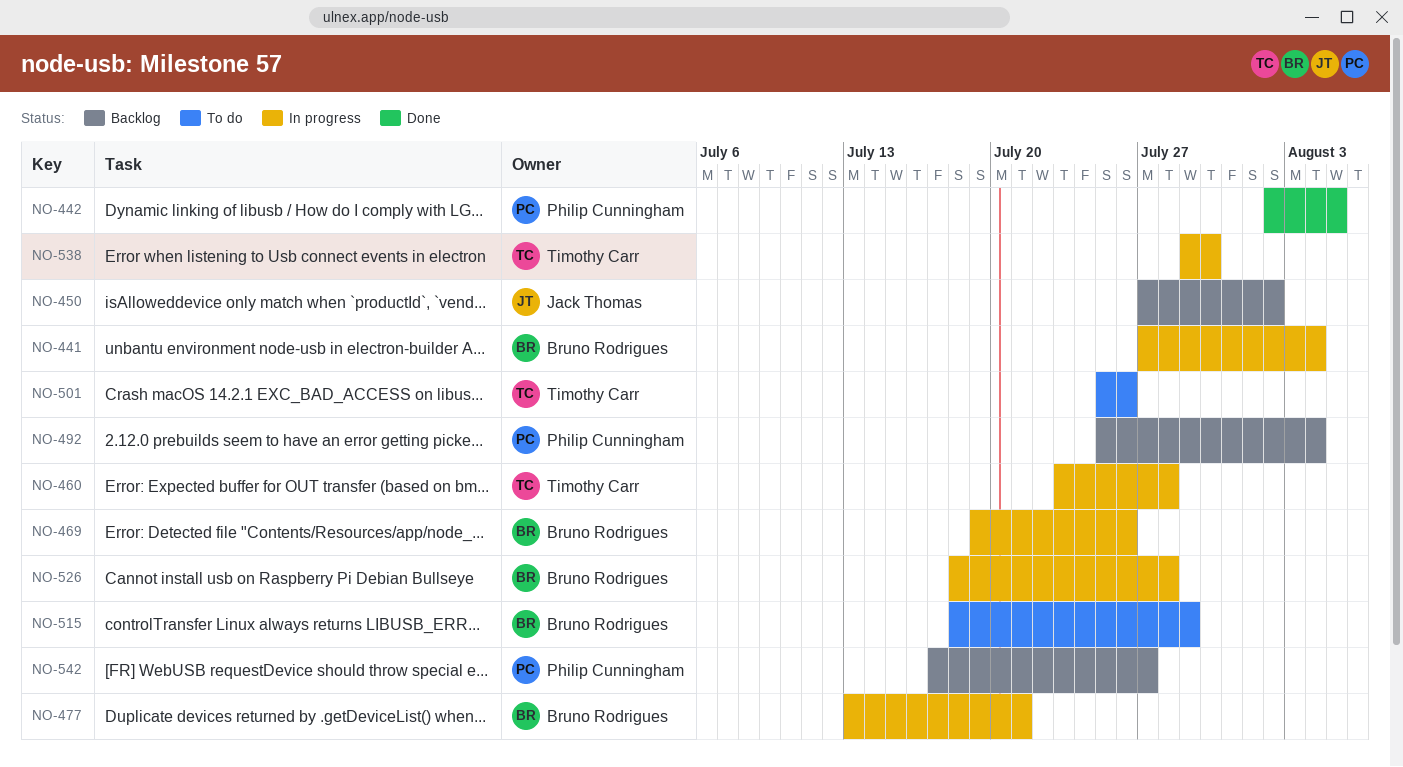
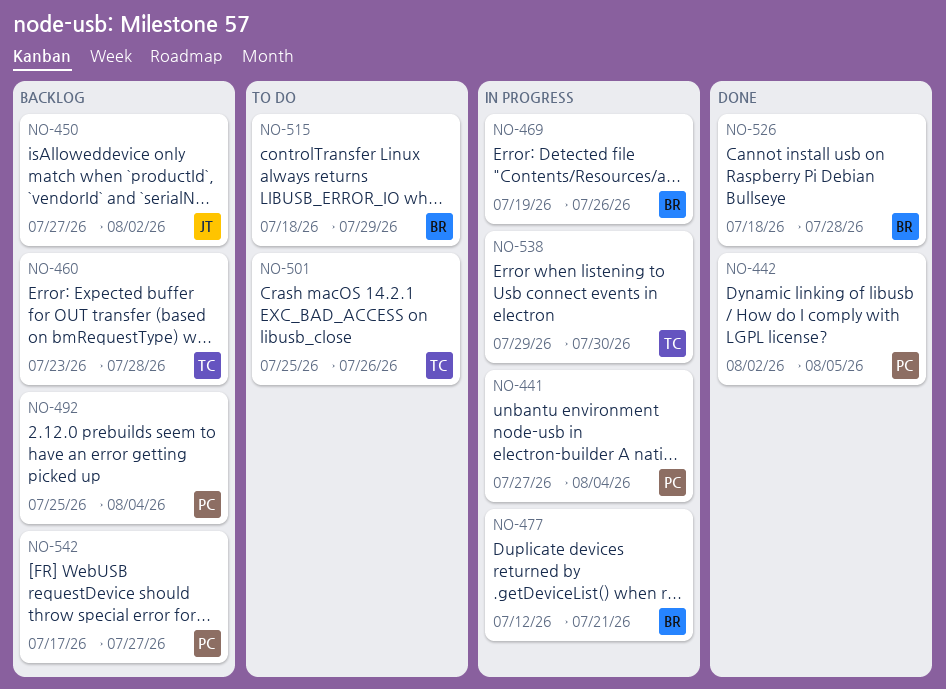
NO-441, owner: Bruno Rodrigues -> Philip Cunningham
NO-460, status: In progress -> Backlog
NO-477, start: Jul 13 -> Jul 12
NO-526, status: In progress -> Done

